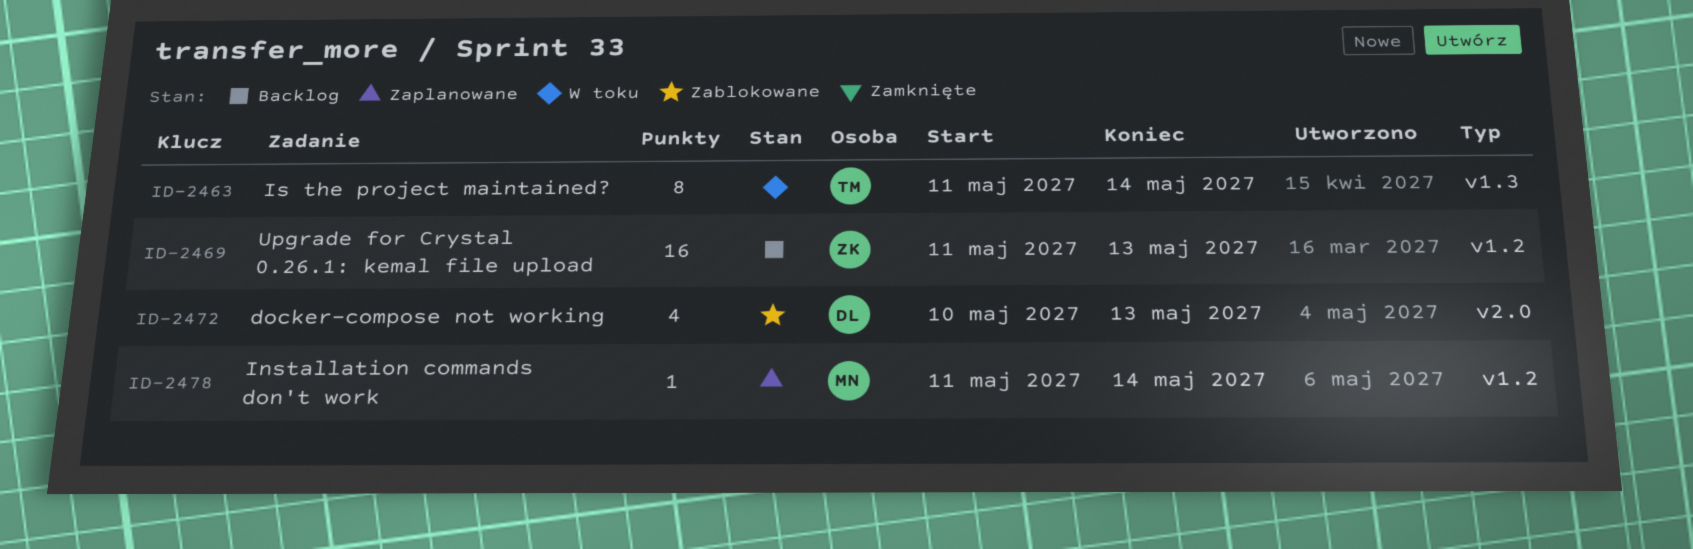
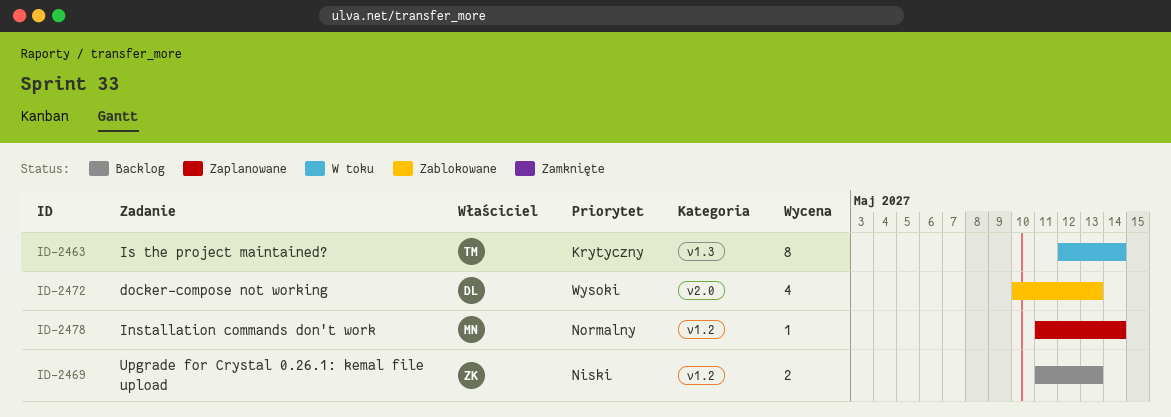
ID-2463, start: May 11 -> May 12
ID-2469, estimate: 16 -> 2

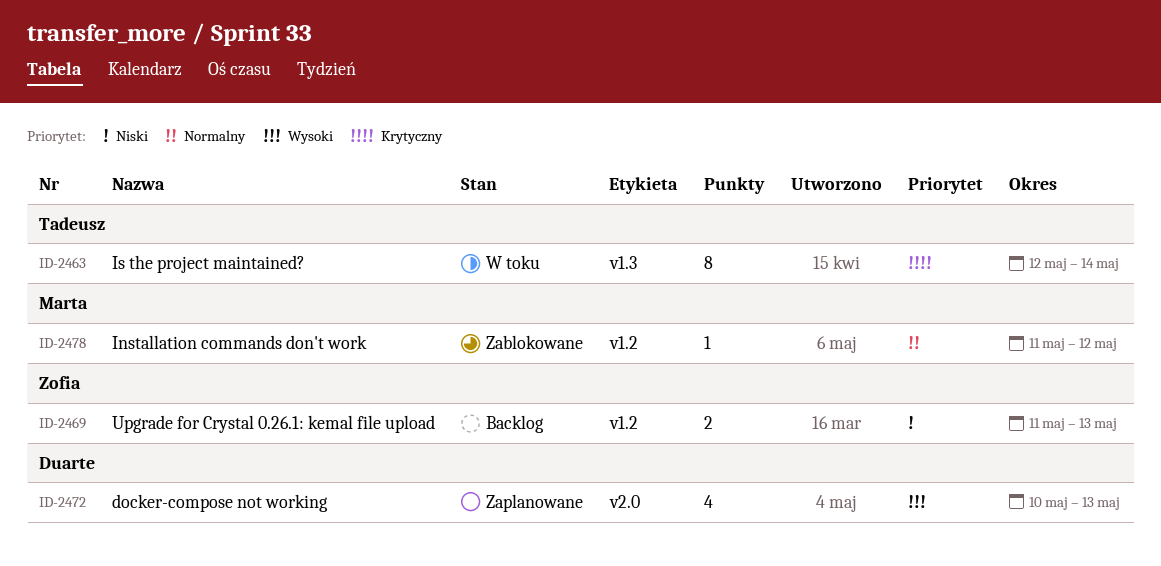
ID-2472, status: Zablokowane -> Zaplanowane
ID-2478, status: Zaplanowane -> Zablokowane
ID-2478, due: May 14 -> May 12

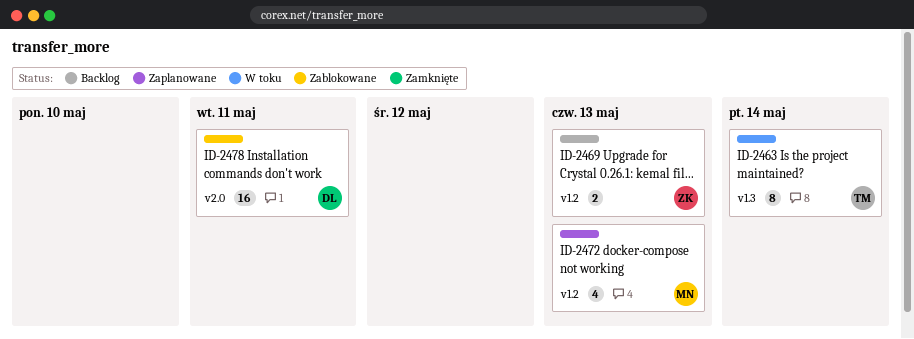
ID-2472, owner: Duarte -> Marta
ID-2472, label: v2.0 -> v1.2
ID-2478, owner: Marta -> Duarte
ID-2478, label: v1.2 -> v2.0
ID-2478, estimate: 1 -> 16
ID-2478, due: May 12 -> May 11

